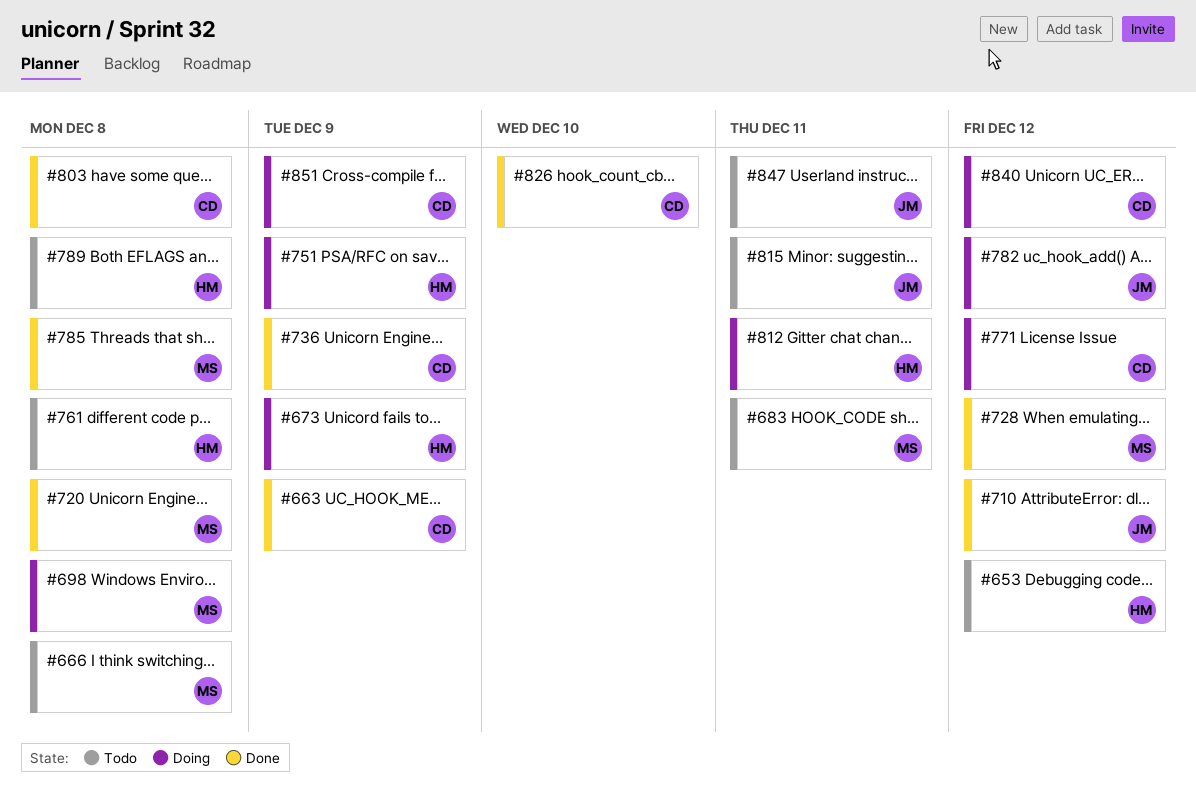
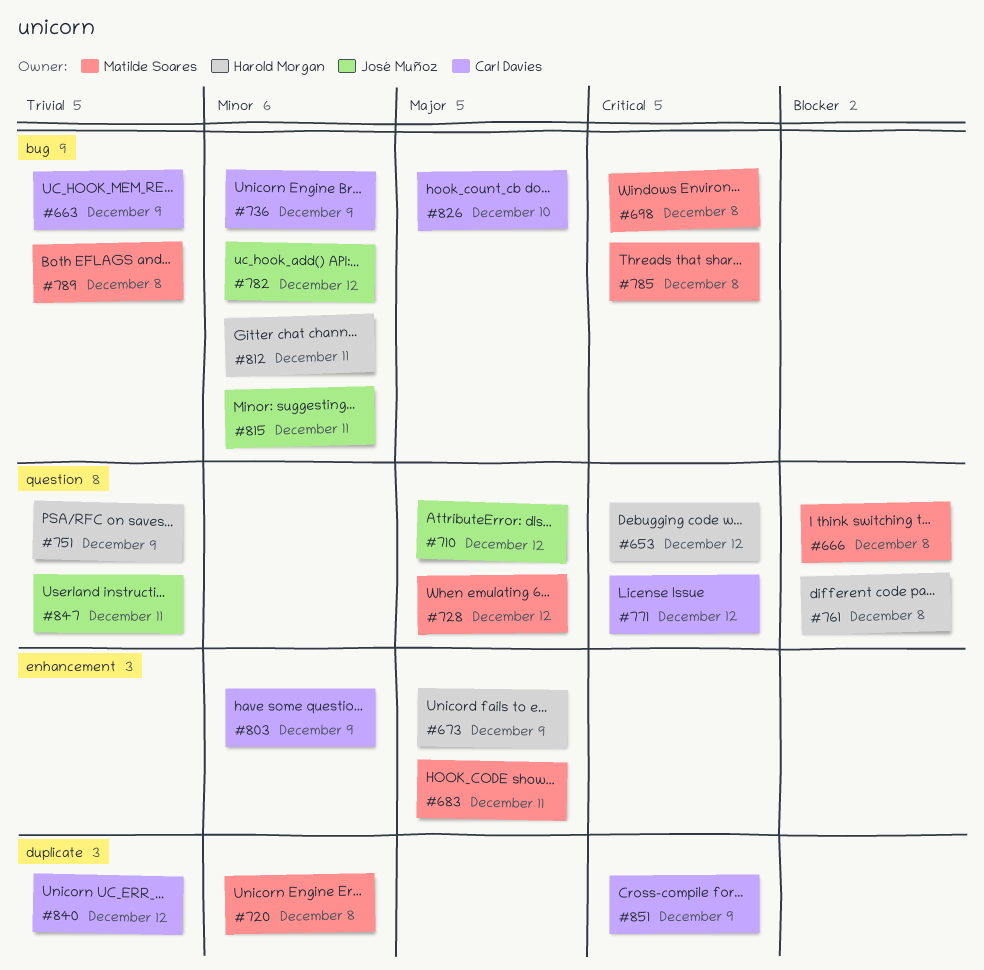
#789, owner: Harold Morgan -> Matilde Soares
#803, due: Dec 8 -> Dec 9

